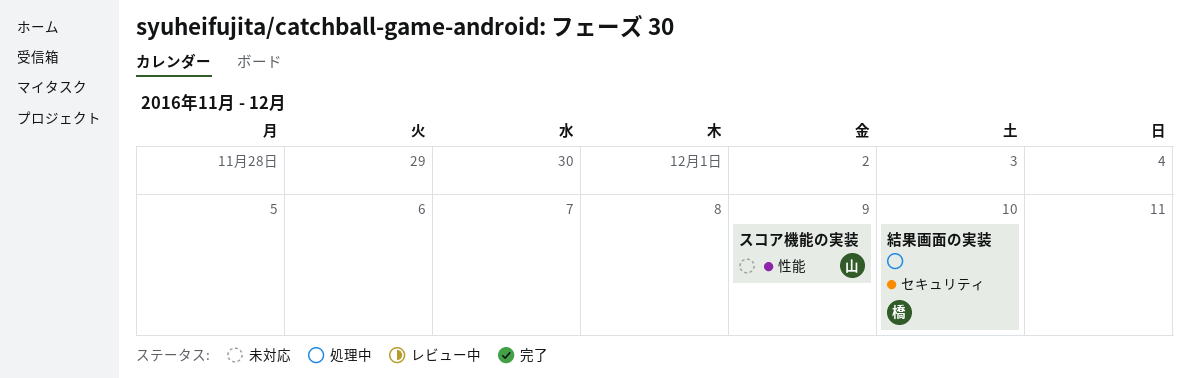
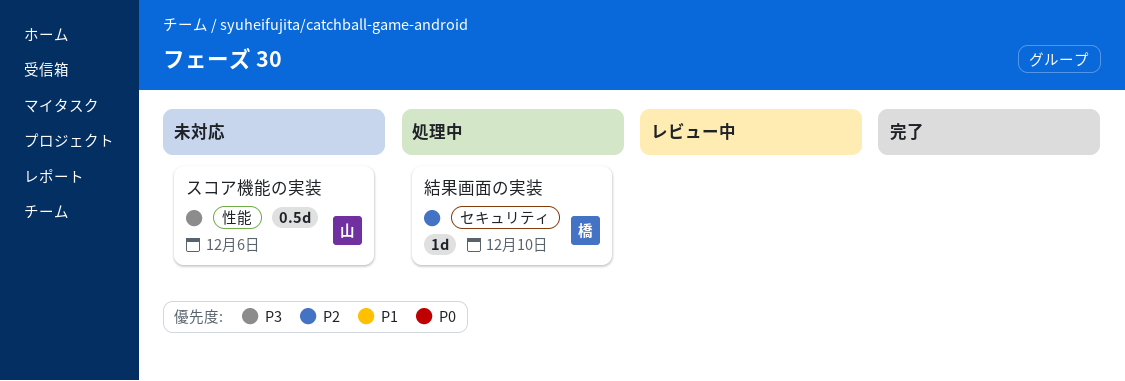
スコア機能の実装, due: Dec 9 -> Dec 6

